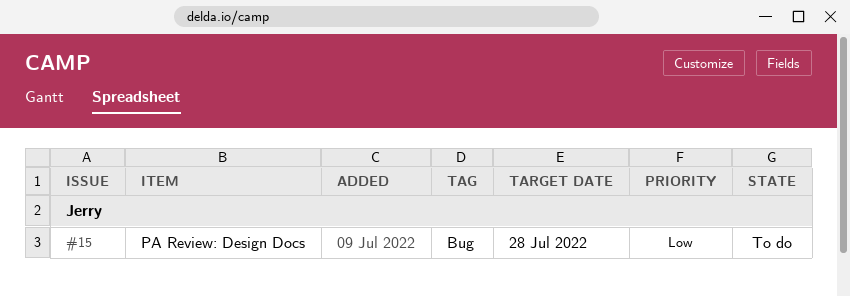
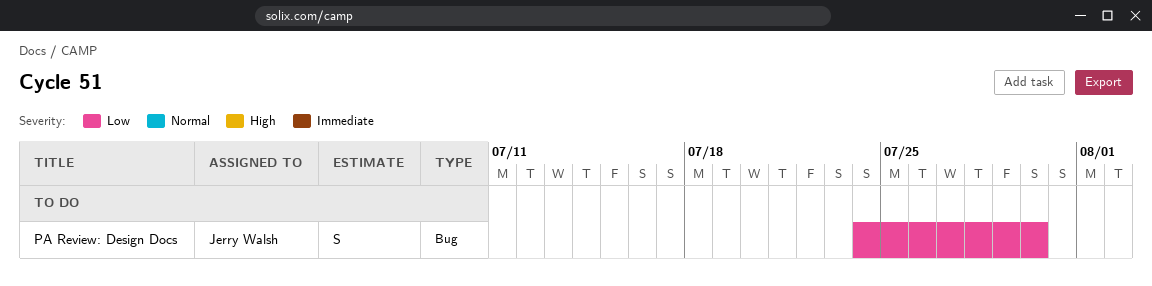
PA Review: Design Docs, due: Jul 28 -> Jul 30

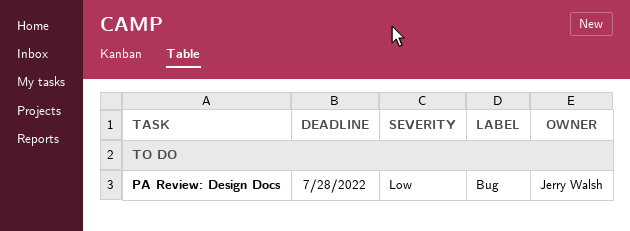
PA Review: Design Docs, due: Jul 30 -> Jul 28

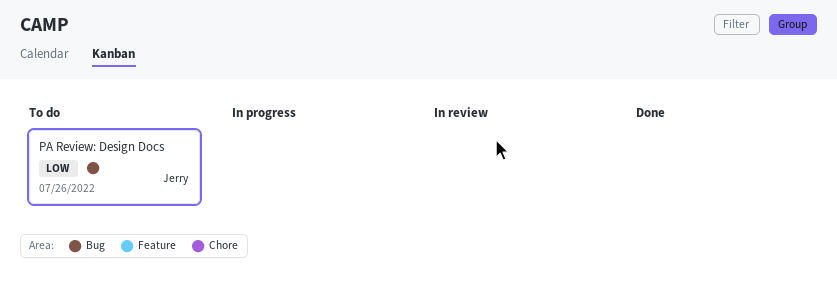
PA Review: Design Docs, due: Jul 28 -> Jul 26

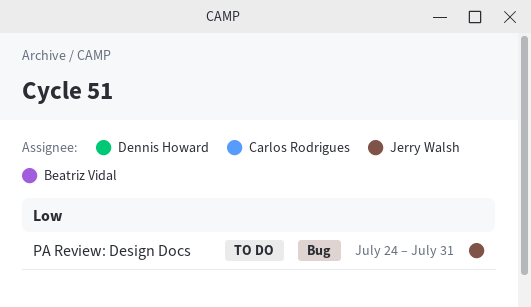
PA Review: Design Docs, due: Jul 26 -> Jul 31

